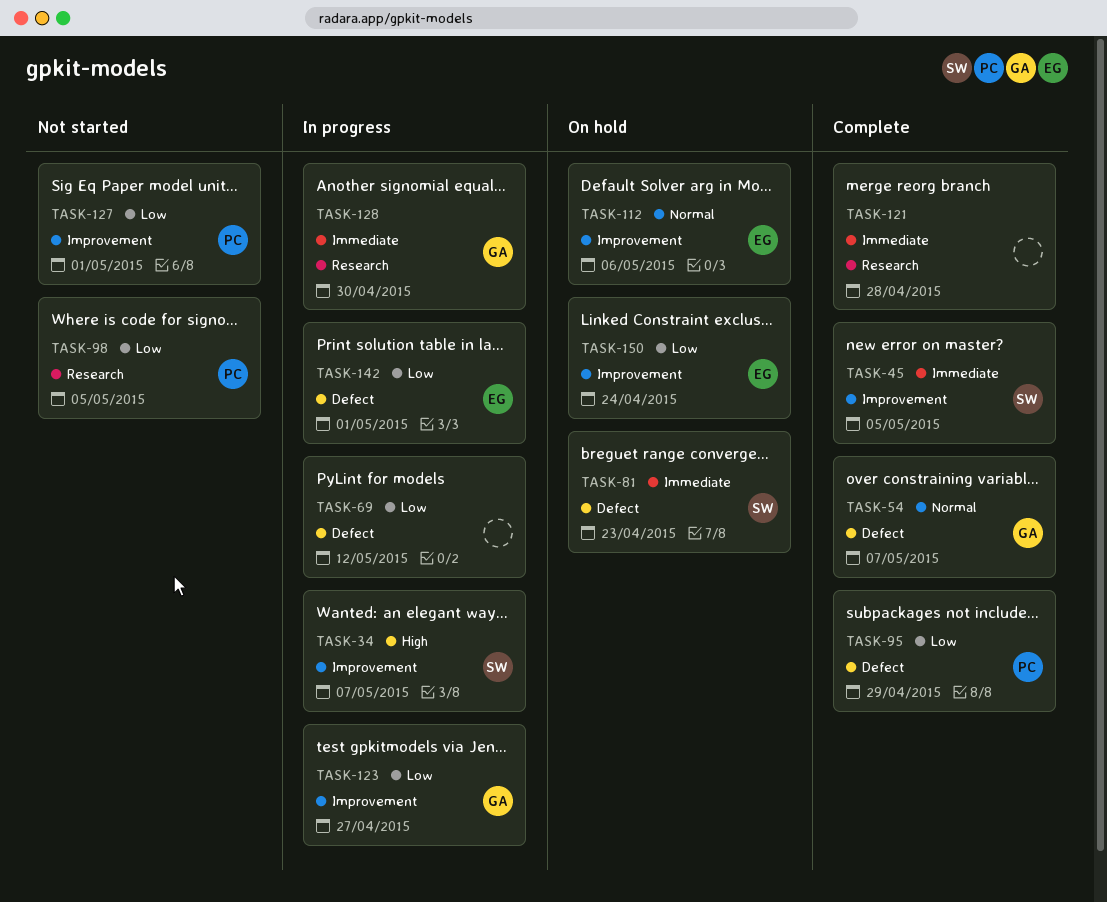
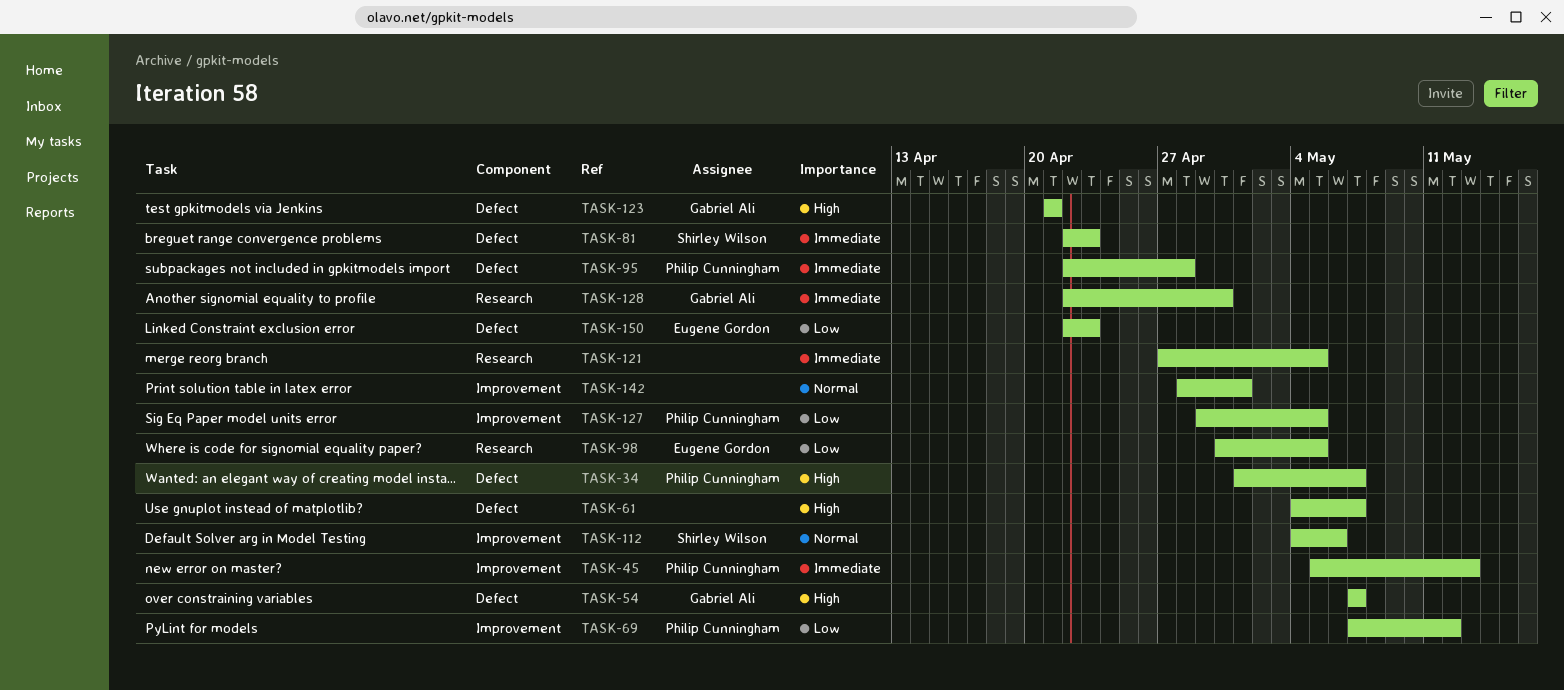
TASK-34, owner: Shirley Wilson -> Philip Cunningham
TASK-34, label: Improvement -> Defect
TASK-45, owner: Shirley Wilson -> Philip Cunningham
TASK-45, due: May 5 -> May 13
TASK-54, priority: Normal -> High
TASK-61: none -> present
TASK-69, owner: none -> Philip Cunningham
TASK-69, label: Defect -> Improvement
TASK-95, priority: Low -> Immediate
TASK-95, due: Apr 29 -> Apr 28
TASK-98, owner: Philip Cunningham -> Eugene Gordon
TASK-112, owner: Eugene Gordon -> Shirley Wilson
TASK-121, due: Apr 28 -> May 5
TASK-123, priority: Low -> High
TASK-123, label: Improvement -> Defect
TASK-123, due: Apr 27 -> Apr 21
TASK-127, due: May 1 -> May 5
TASK-142, owner: Eugene Gordon -> none
TASK-142, priority: Low -> Normal
TASK-142, label: Defect -> Improvement
TASK-150, label: Improvement -> Defect
TASK-150, due: Apr 24 -> Apr 23

